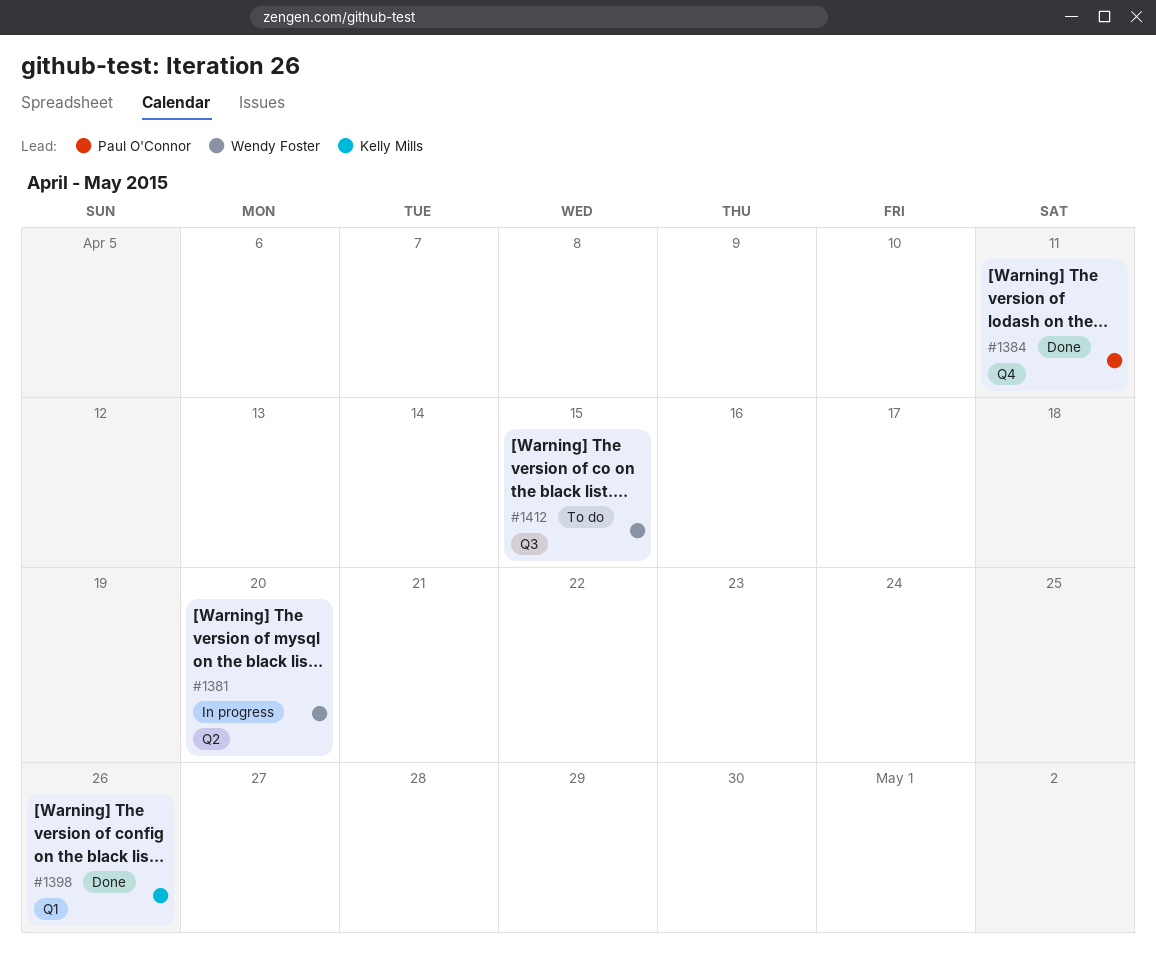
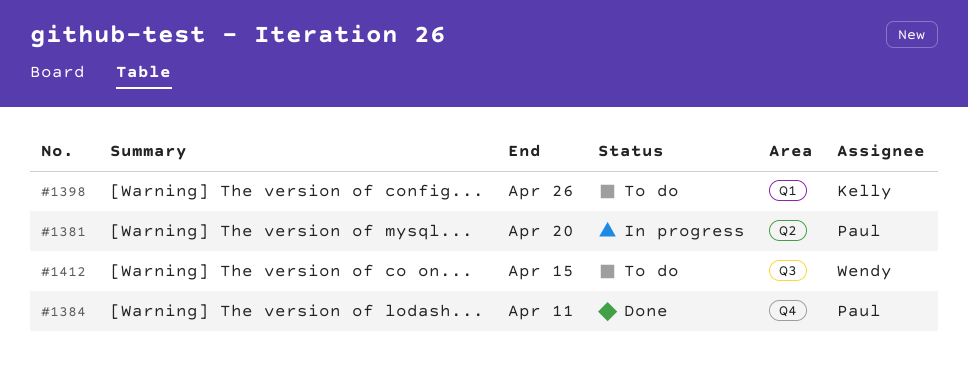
#1381, owner: Wendy Foster -> Paul O'Connor
#1398, status: Done -> To do

